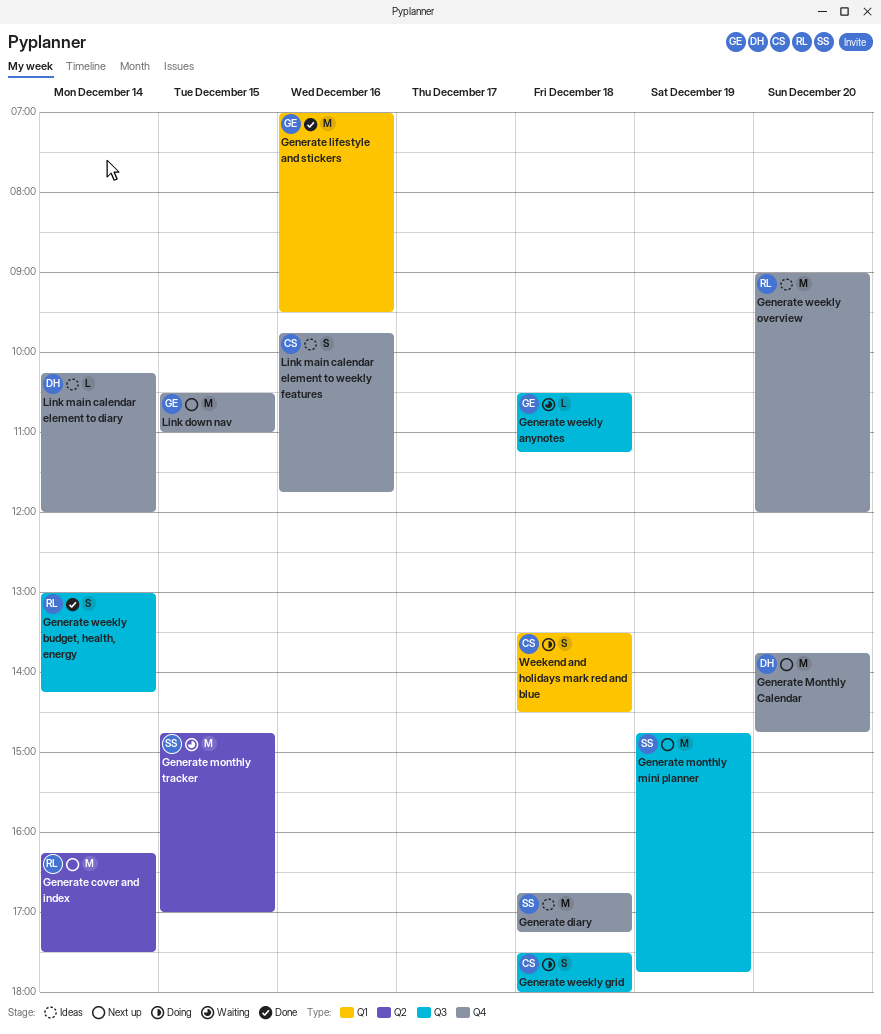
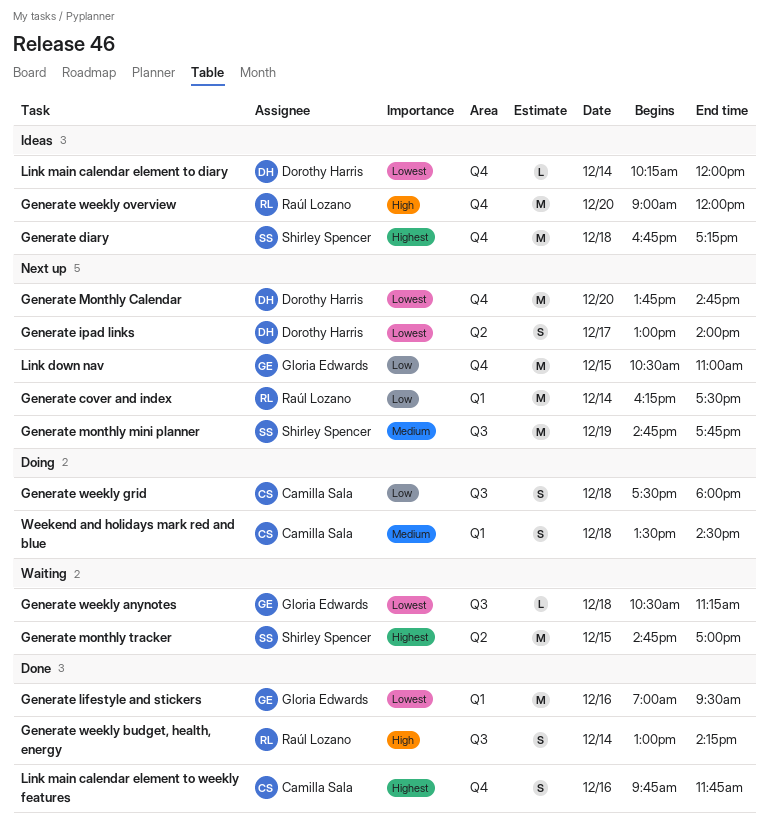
Generate cover and index, label: Q2 -> Q1
Generate ipad links: none -> present
Link main calendar element to weekly features, status: Ideas -> Done

